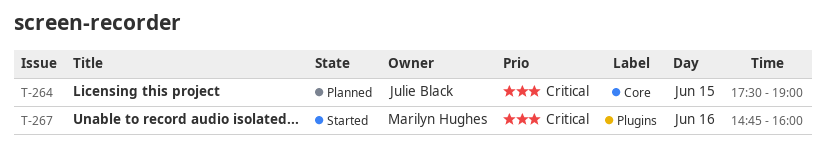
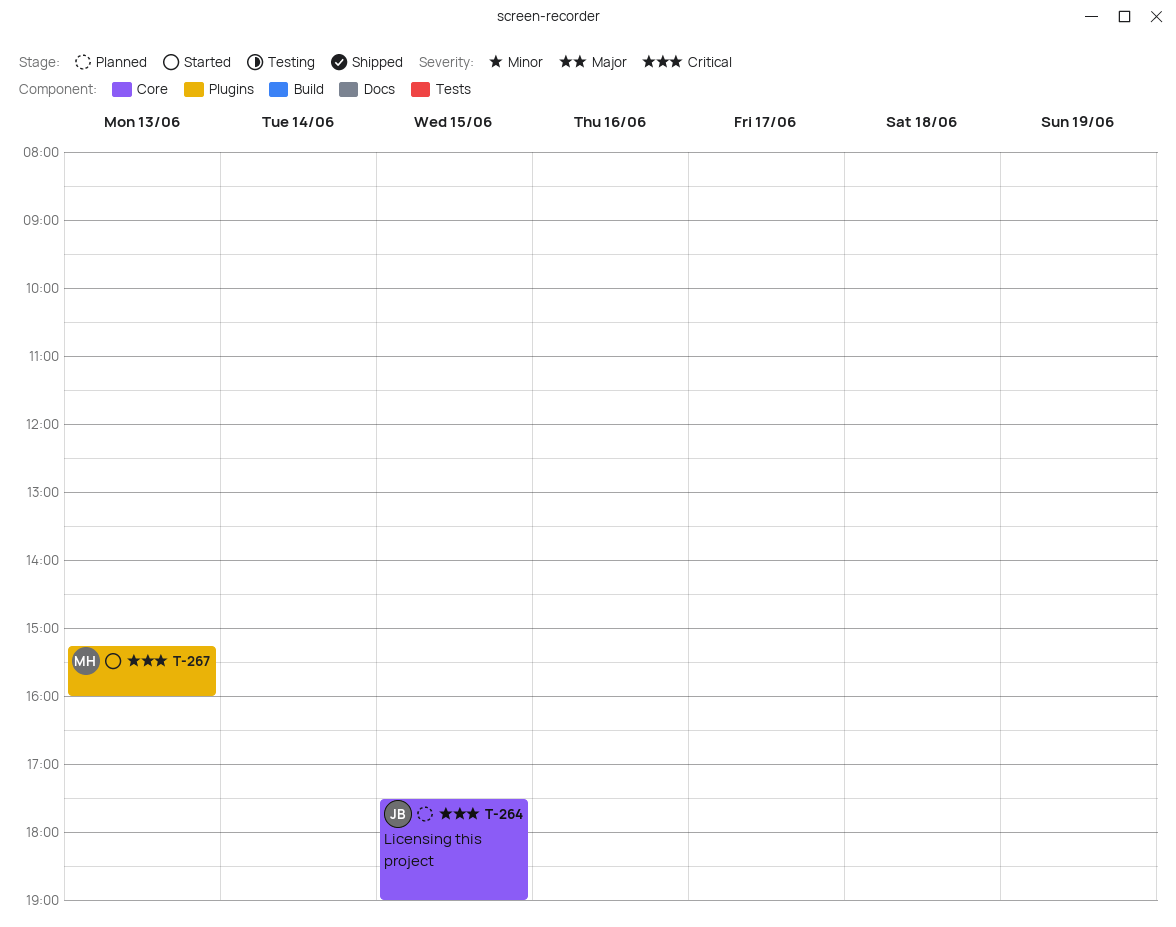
T-267, day: Jun 16 -> Jun 13
T-267, begins: 14:45 -> 15:15

